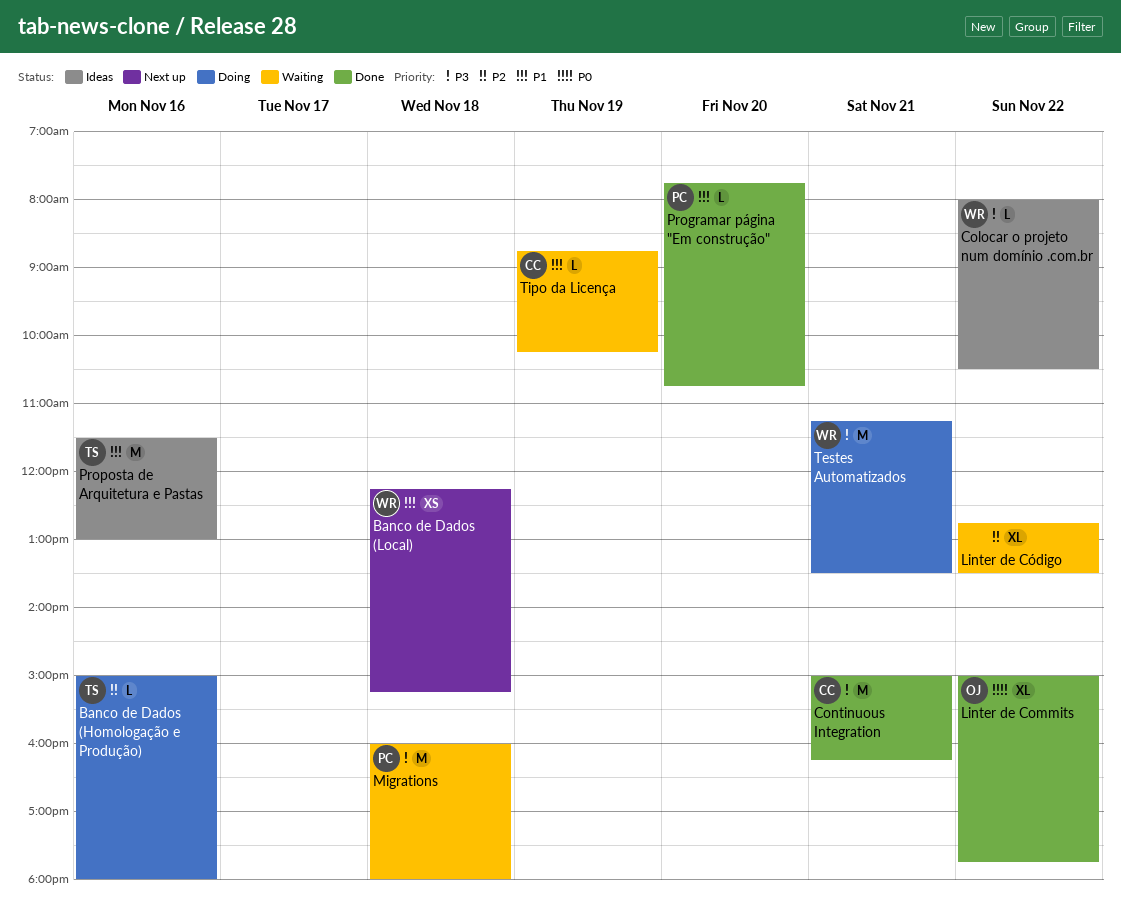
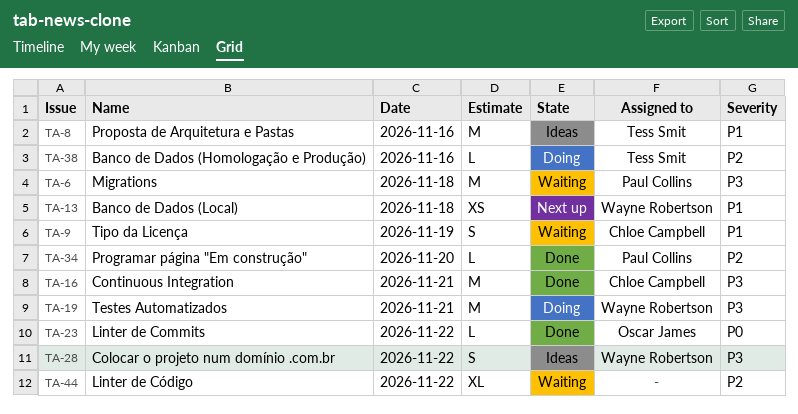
Colocar o projeto num domínio .com.br, estimate: L -> S
Linter de Commits, estimate: XL -> L
Programar página "Em construção", priority: P1 -> P2
Tipo da Licença, estimate: L -> S

